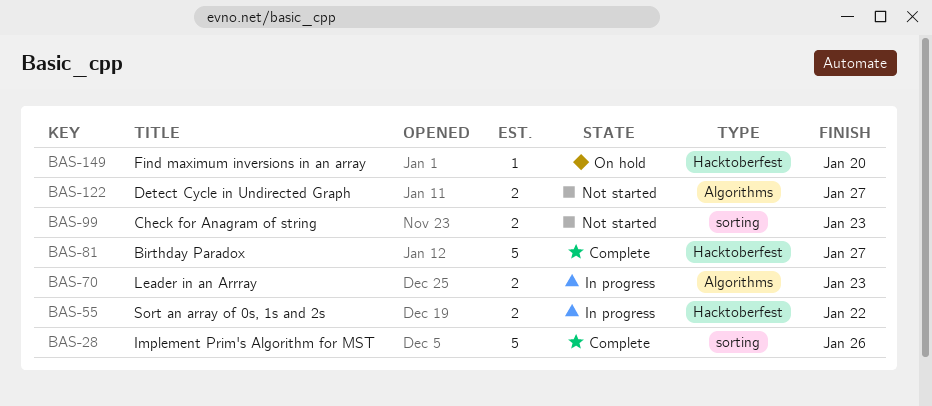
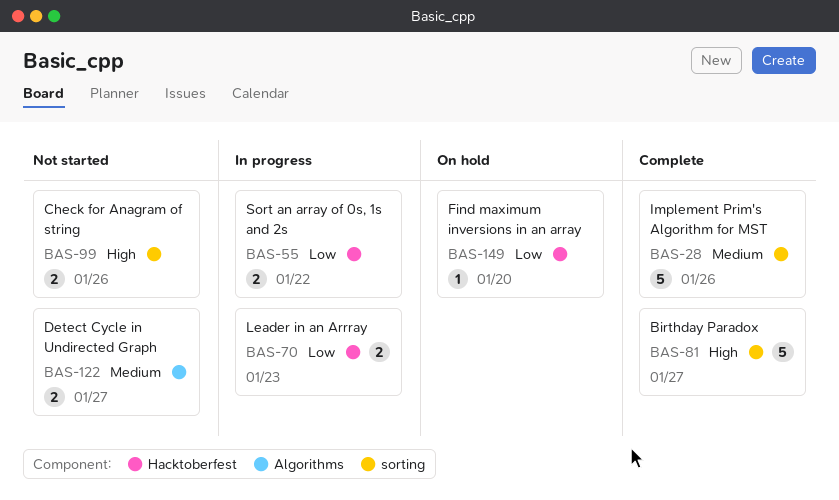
BAS-70, label: Algorithms -> Hacktoberfest
BAS-81, label: Hacktoberfest -> sorting
BAS-99, due: Jan 23 -> Jan 26

